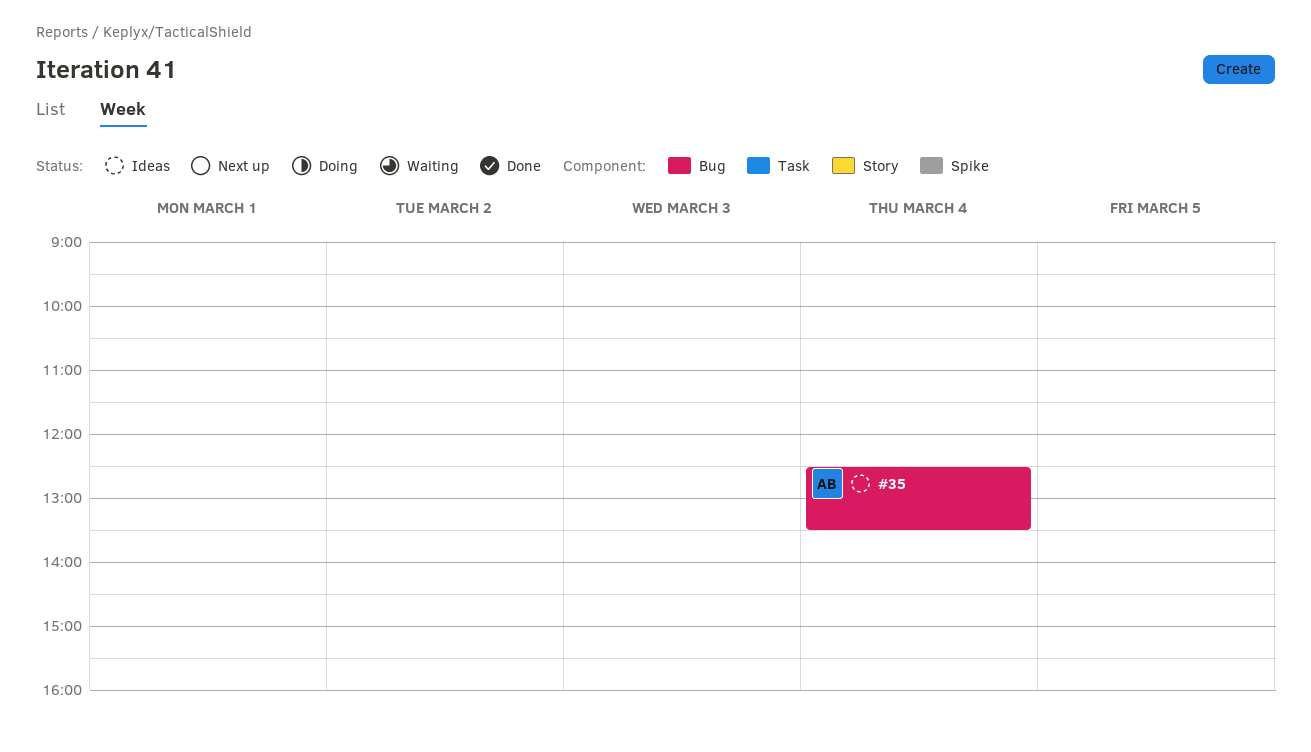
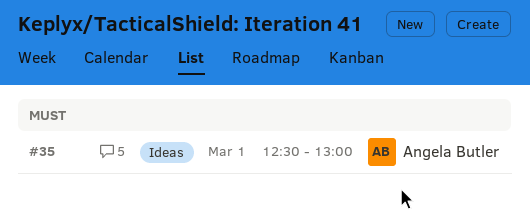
#35, day: Mar 4 -> Mar 1
#35, ends: 13:30 -> 13:00

